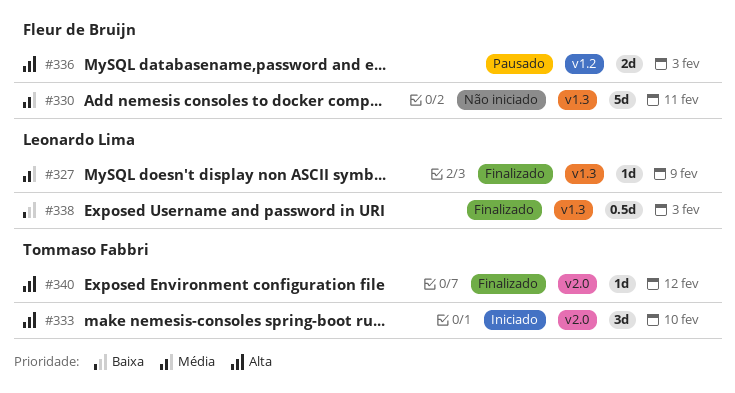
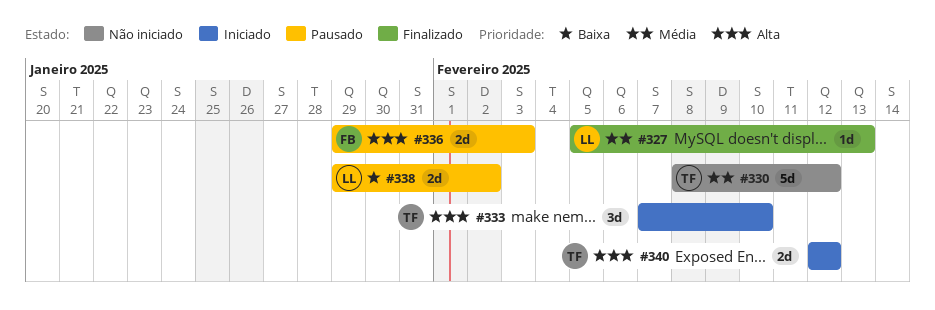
#327, due: Feb 9 -> Feb 13
#330, owner: Fleur de Bruijn -> Tommaso Fabbri
#330, due: Feb 11 -> Feb 12
#338, status: Finalizado -> Pausado
#338, estimate: 0.5d -> 2d
#338, due: Feb 3 -> Feb 2
#340, status: Finalizado -> Iniciado
#340, estimate: 1d -> 2d

